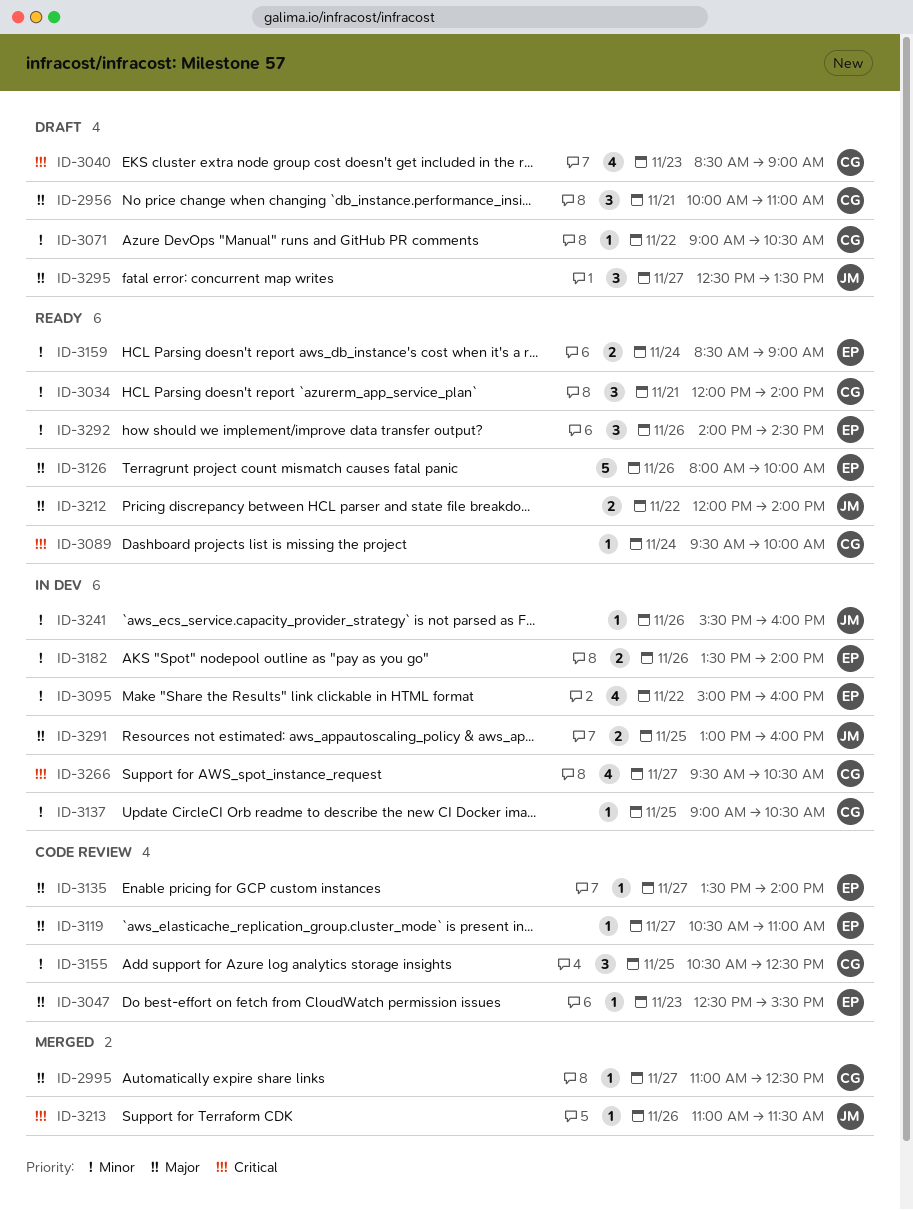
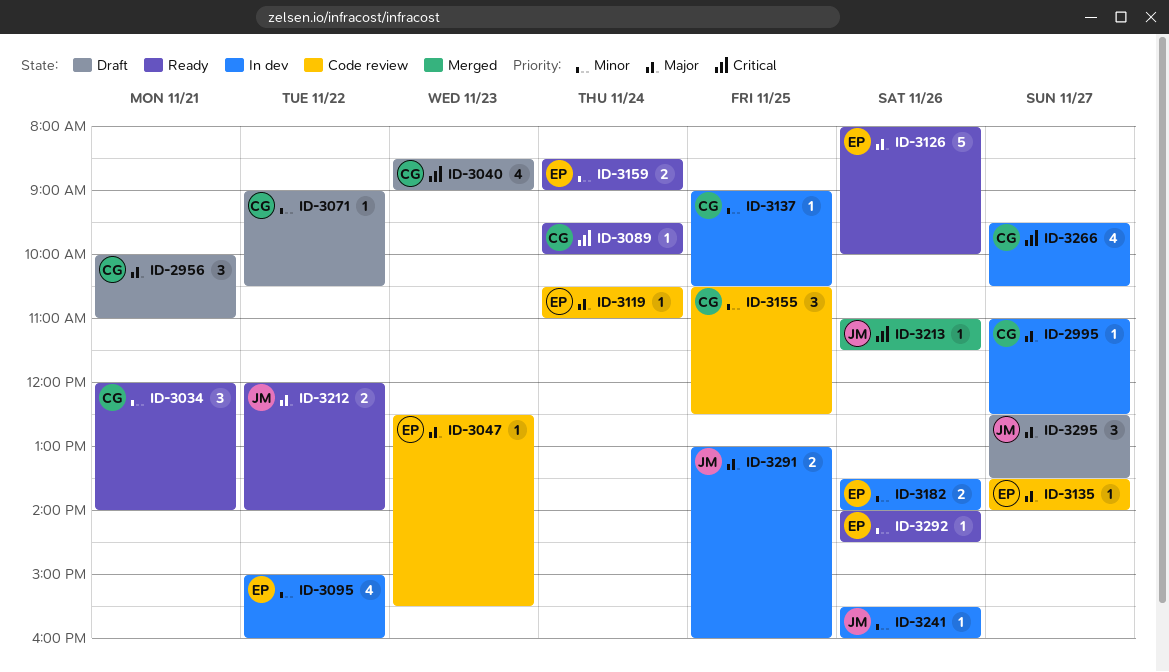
ID-2995, status: Merged -> In dev
ID-3119, day: Nov 27 -> Nov 24
ID-3292, estimate: 3 -> 1

